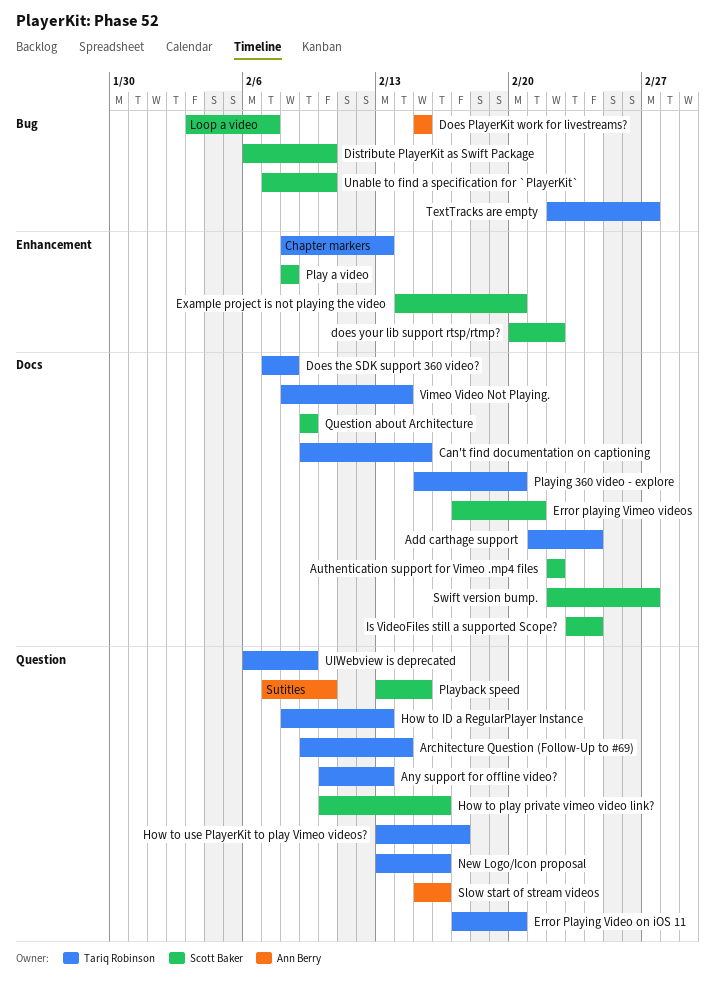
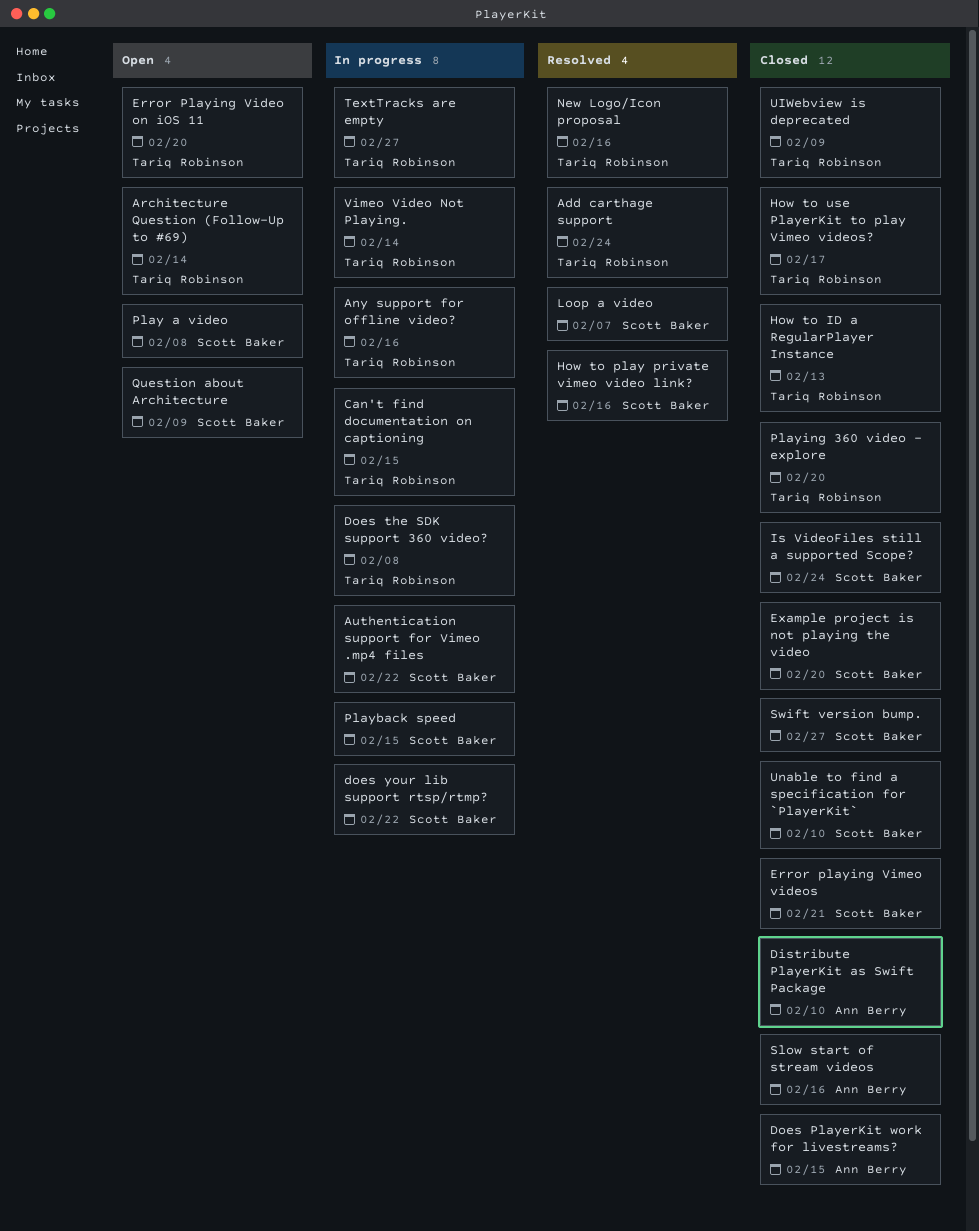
Any support for offline video?, due: Feb 13 -> Feb 16
Chapter markers: present -> none
Distribute PlayerKit as Swift Package, owner: Scott Baker -> Ann Berry
Sutitles: present -> none

